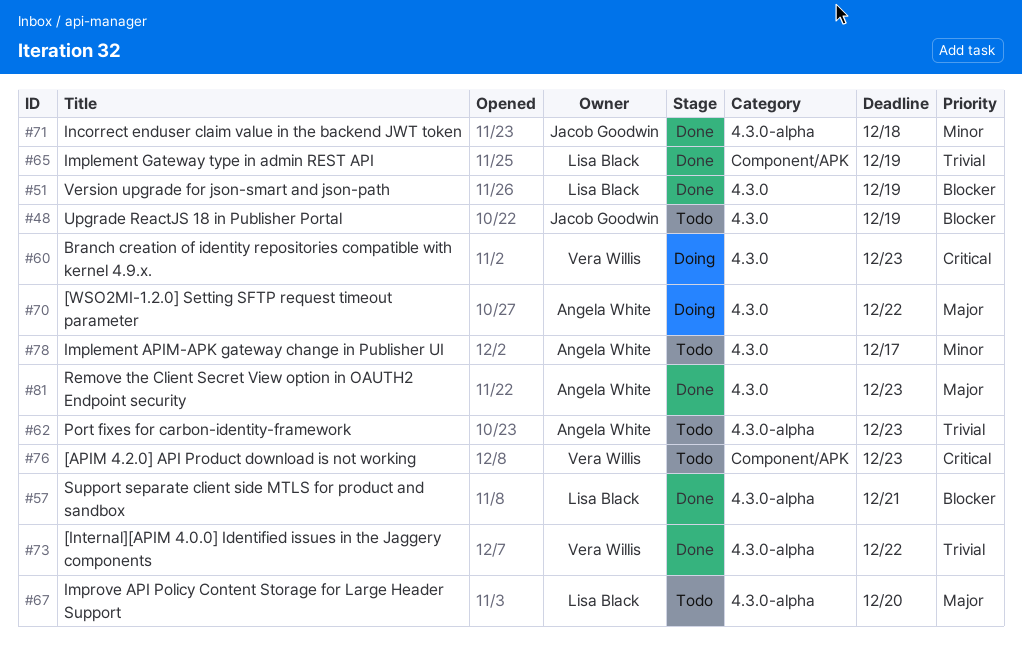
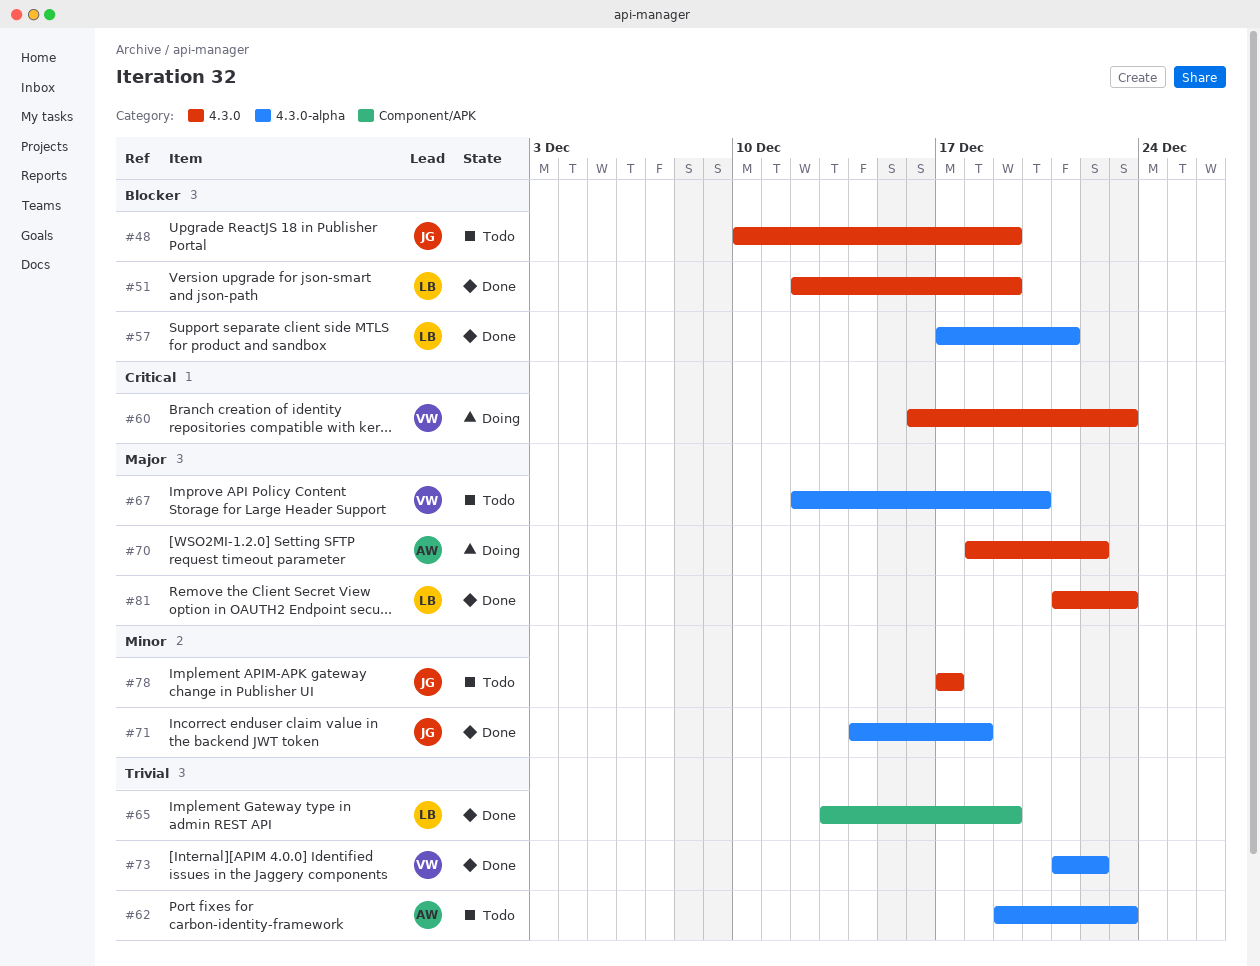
#67, owner: Lisa Black -> Vera Willis
#76: present -> none
#78, owner: Angela White -> Jacob Goodwin
#81, owner: Angela White -> Lisa Black

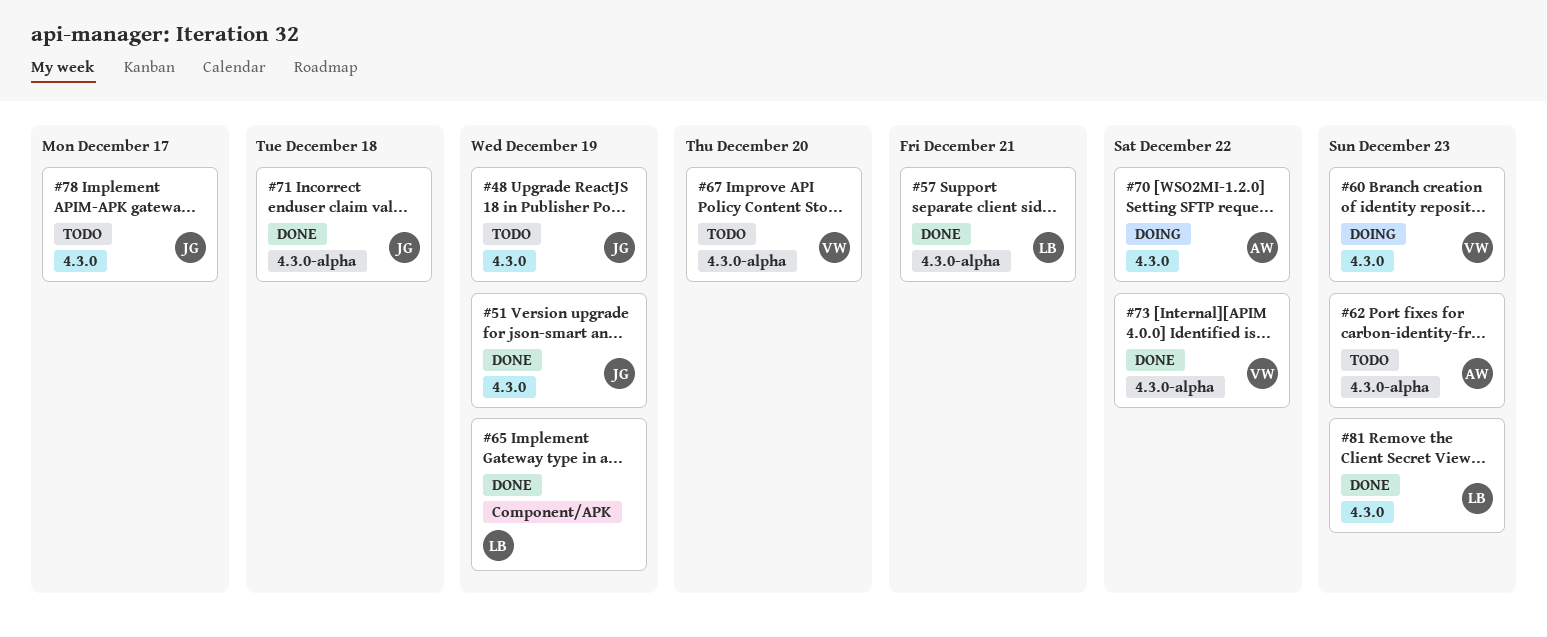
#51, owner: LB -> JG

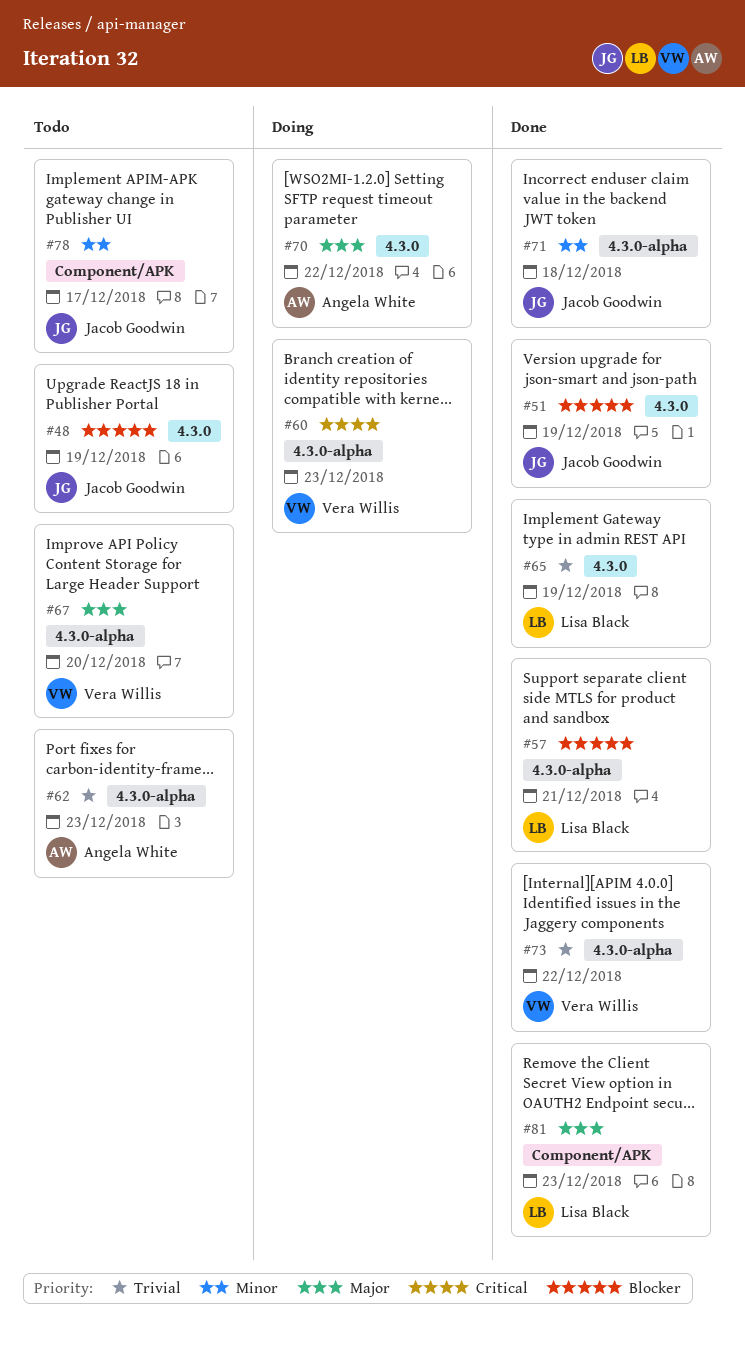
#60, label: 4.3.0 -> 4.3.0-alpha
#65, label: Component/APK -> 4.3.0
#78, label: 4.3.0 -> Component/APK
#81, label: 4.3.0 -> Component/APK

